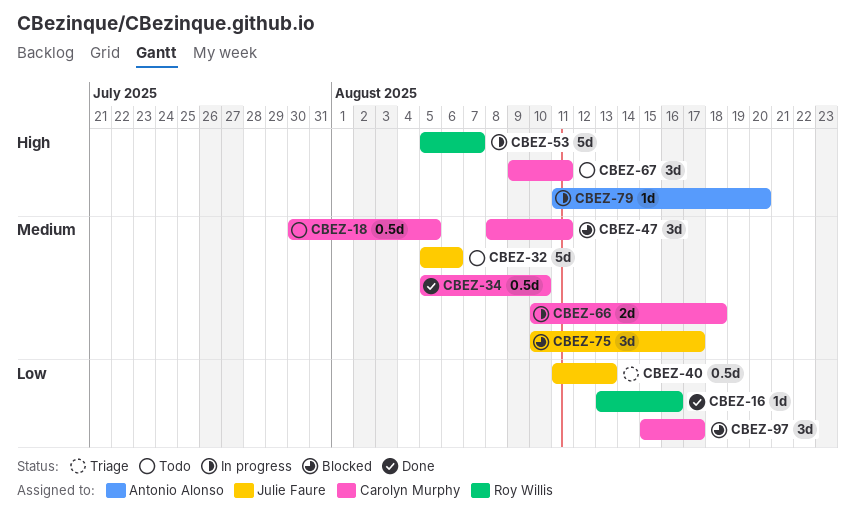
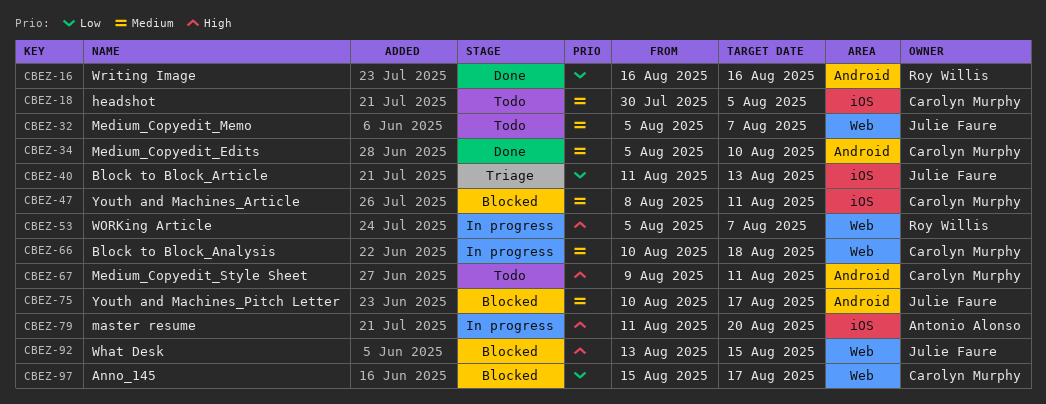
CBEZ-16, start: Aug 13 -> Aug 16
CBEZ-32, due: Aug 6 -> Aug 7
CBEZ-92: none -> present

